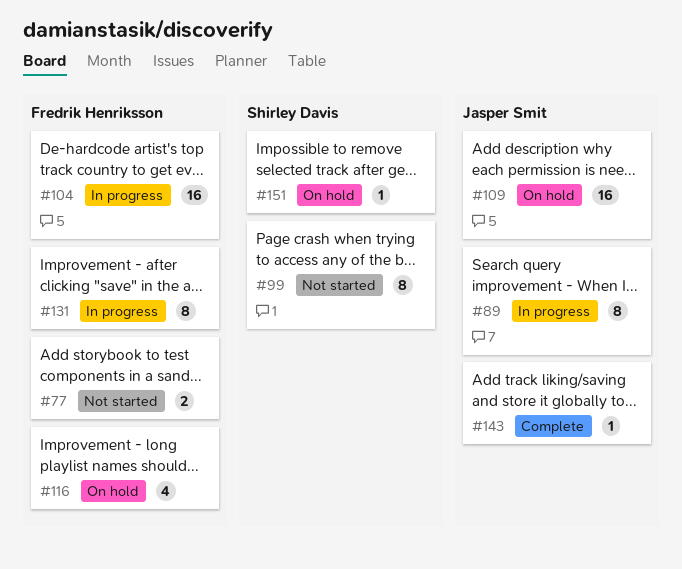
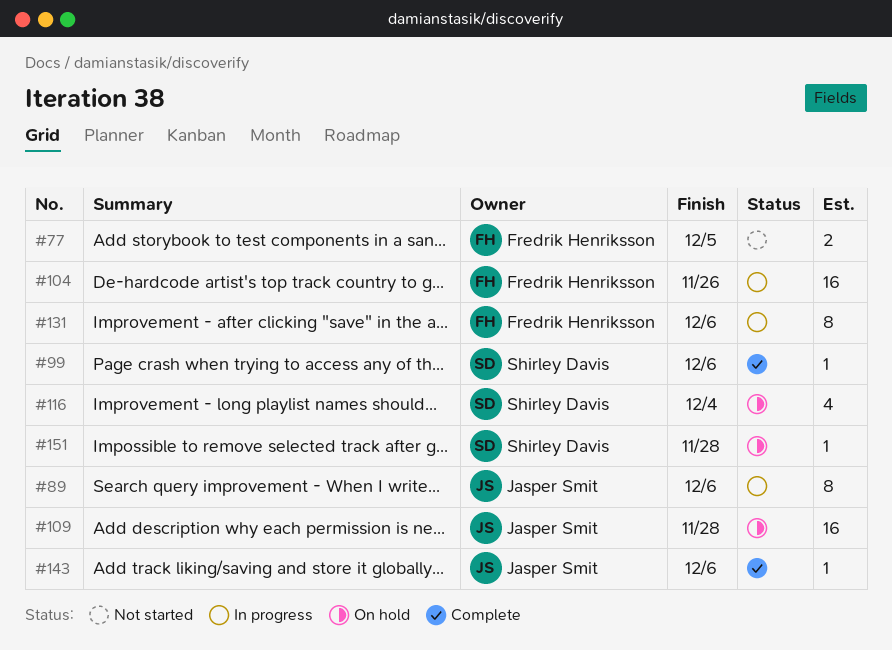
#99, status: Not started -> Complete
#99, estimate: 8 -> 1
#116, owner: Fredrik Henriksson -> Shirley Davis

